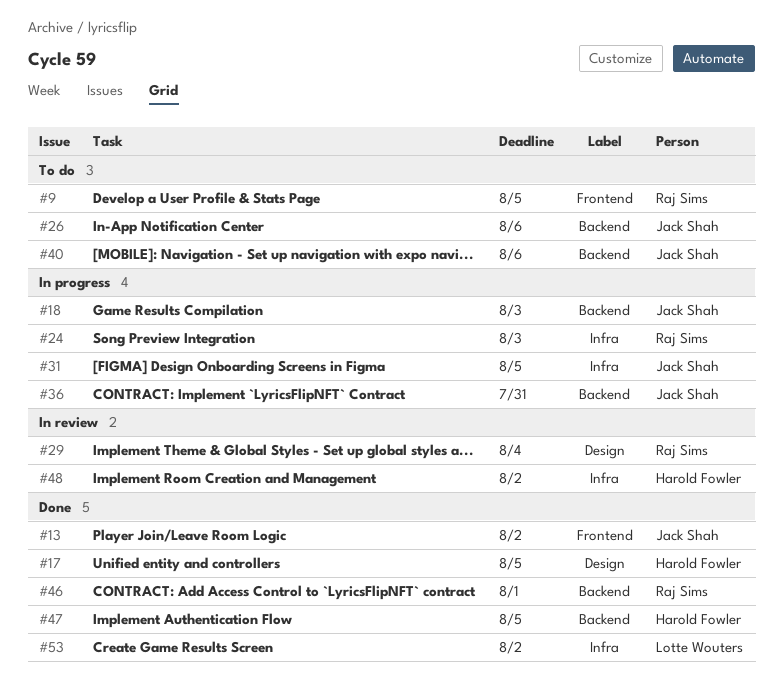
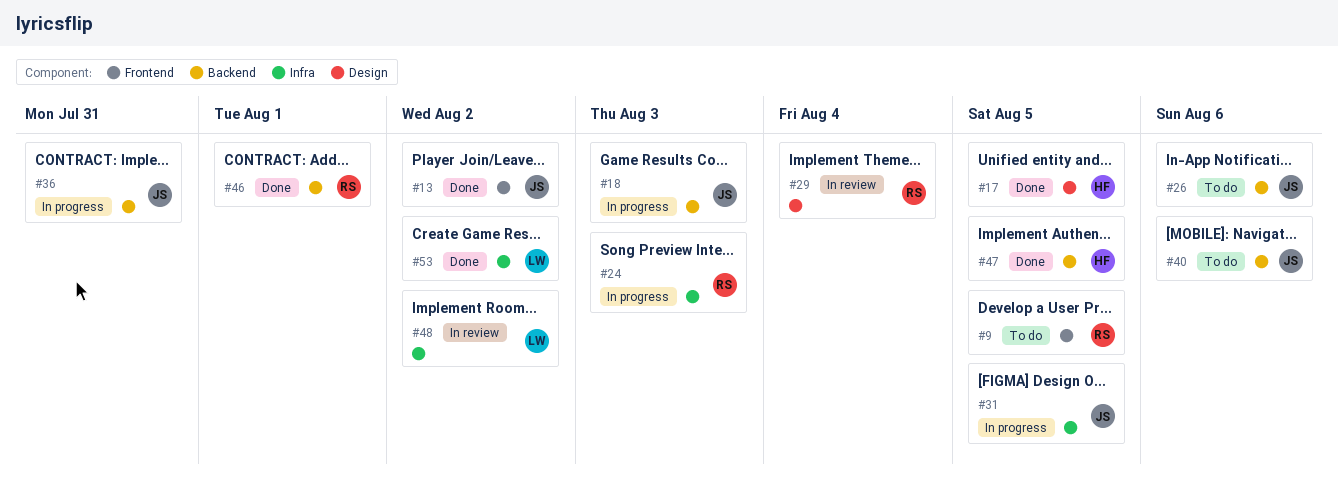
#48, owner: Harold Fowler -> Lotte Wouters

